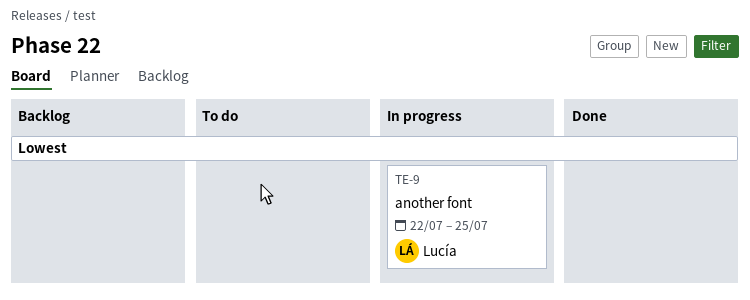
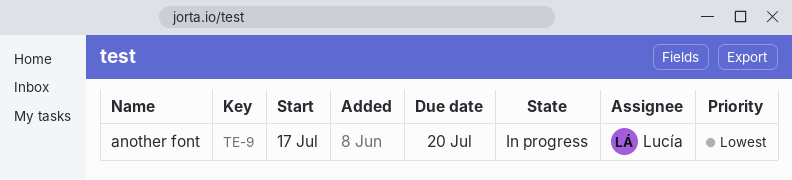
TE-9, start: Jul 22 -> Jul 17
TE-9, due: Jul 25 -> Jul 20

